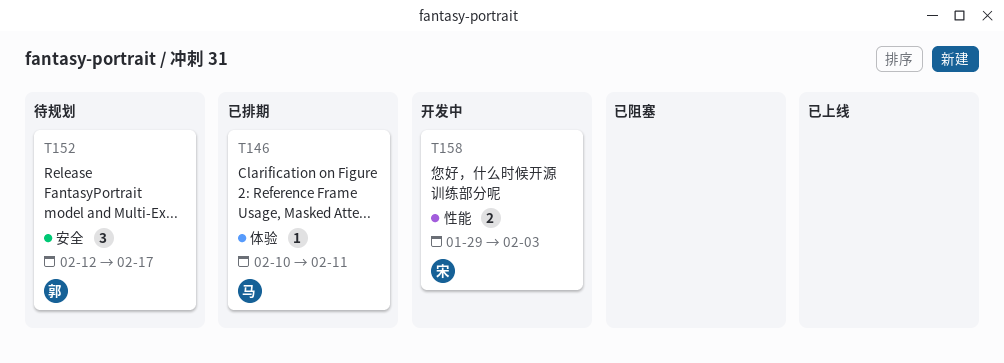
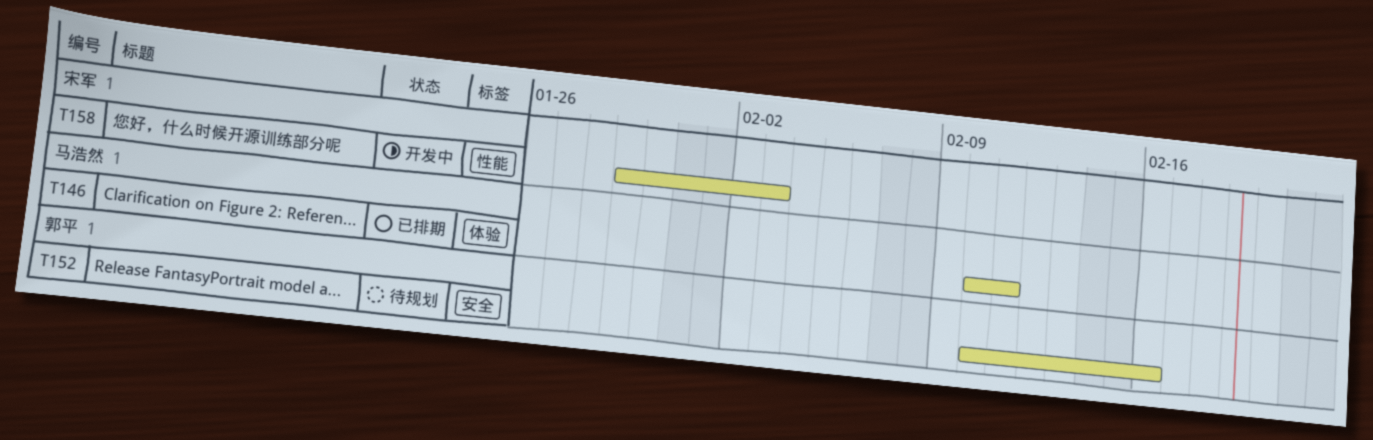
T152, start: Feb 12 -> Feb 10
T152, due: Feb 17 -> Feb 16

